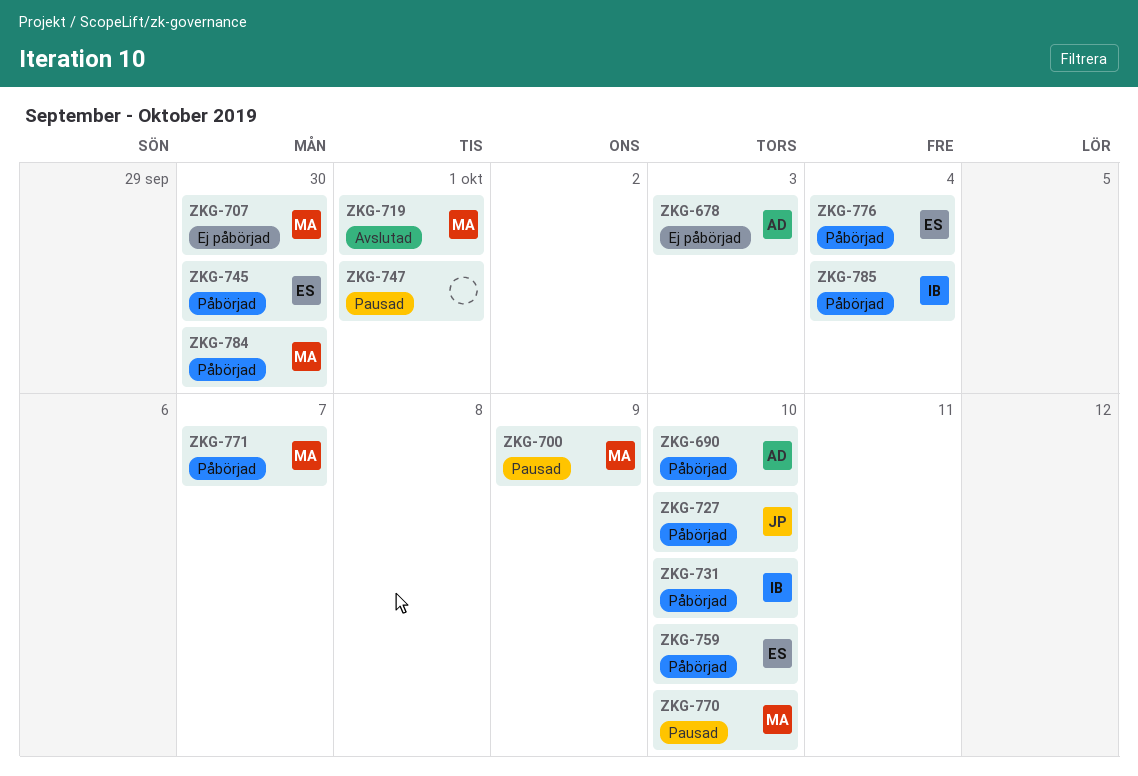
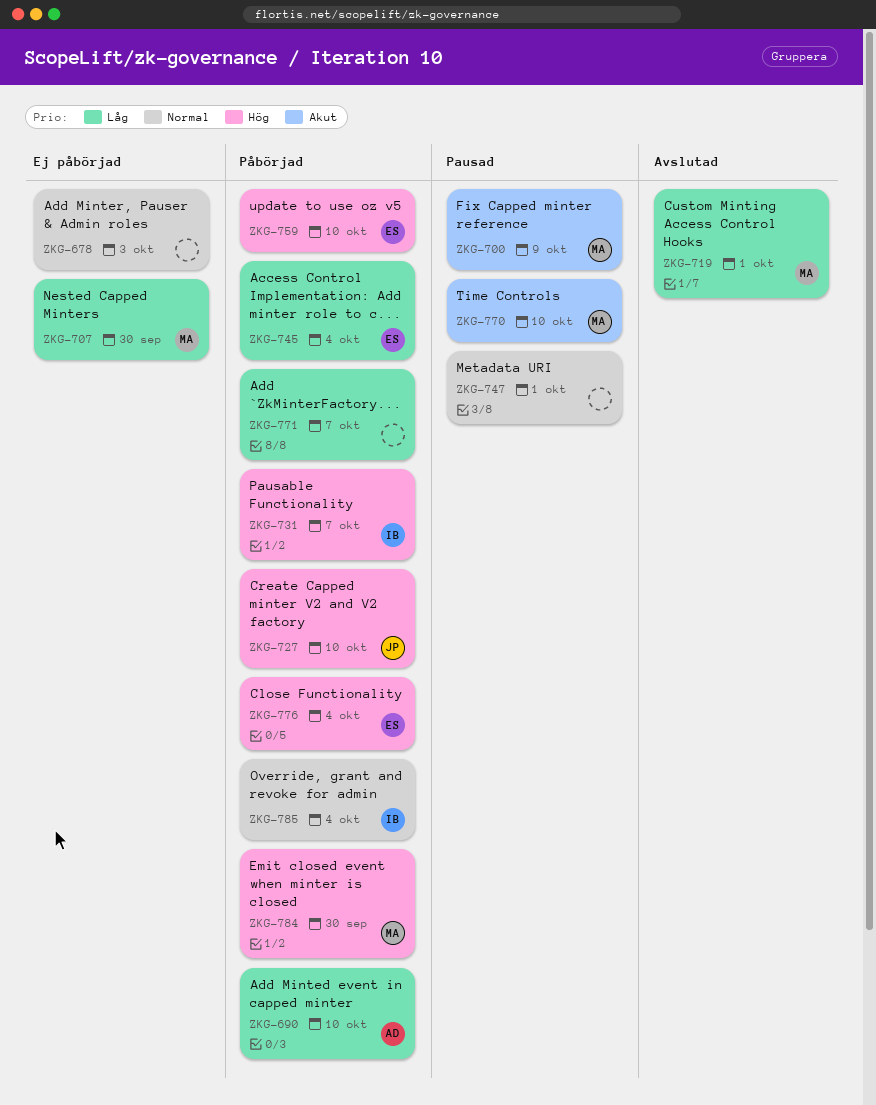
ZKG-678, owner: AD -> none
ZKG-731, due: Oct 10 -> Oct 7
ZKG-745, due: Sep 30 -> Oct 4
ZKG-771, owner: MA -> none

